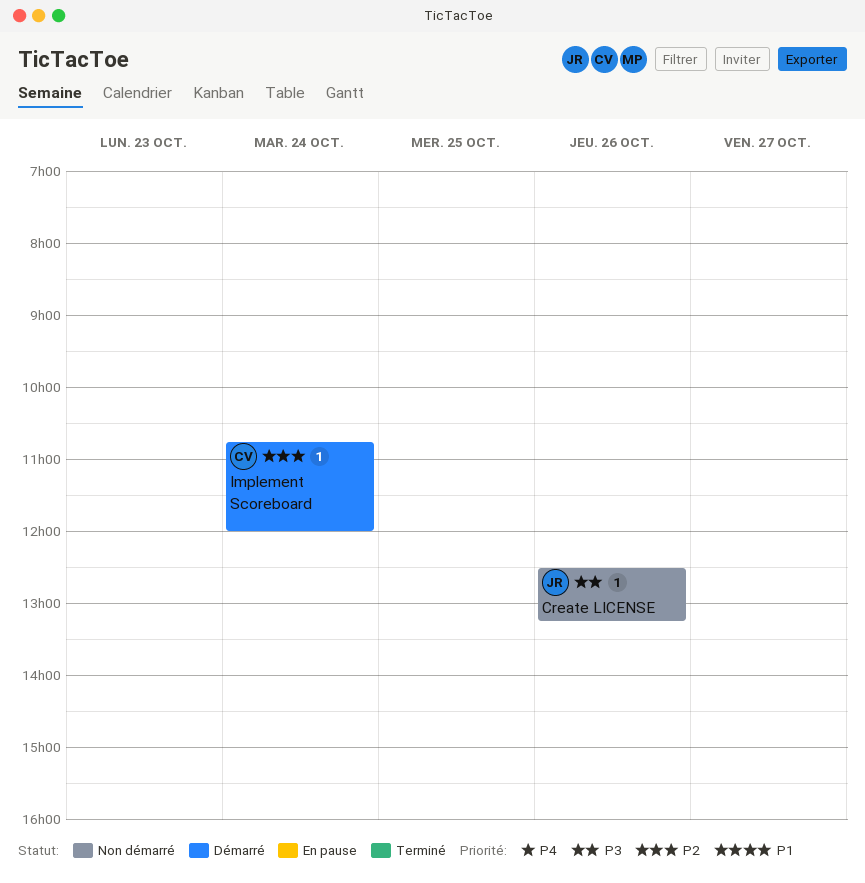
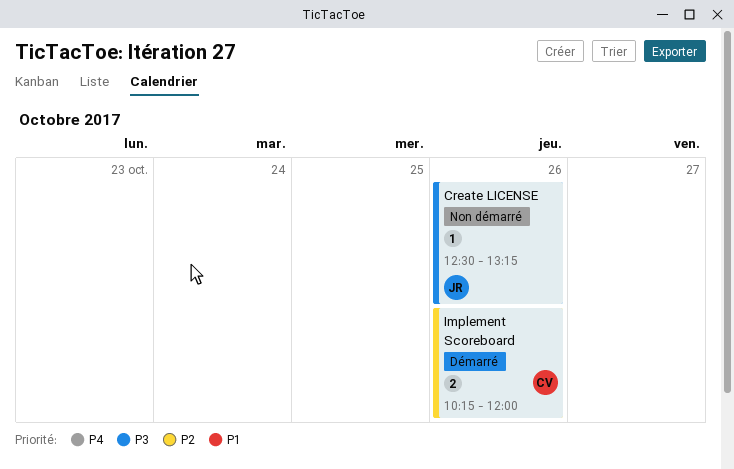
Implement Scoreboard, estimate: 1 -> 2
Implement Scoreboard, day: Oct 24 -> Oct 26
Implement Scoreboard, begins: 10:45 -> 10:15

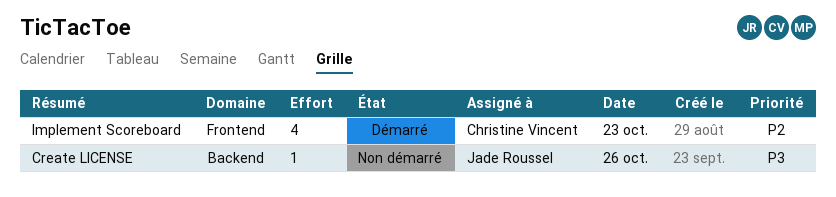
Implement Scoreboard, estimate: 2 -> 4
Implement Scoreboard, day: Oct 26 -> Oct 23

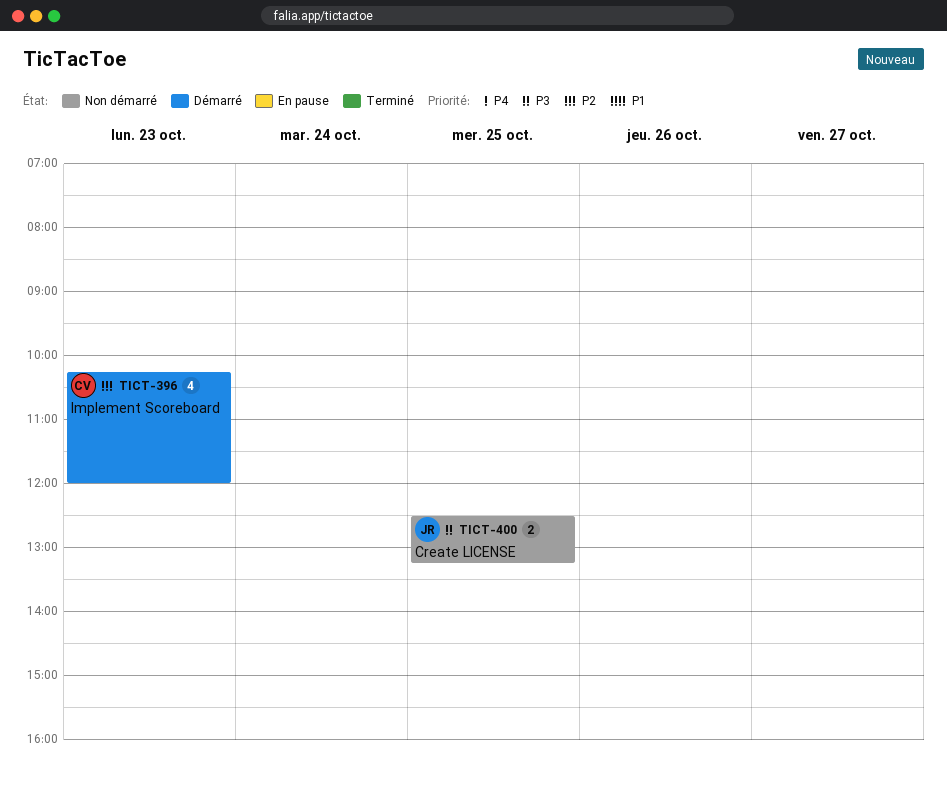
Create LICENSE, estimate: 1 -> 2
Create LICENSE, day: Oct 26 -> Oct 25

